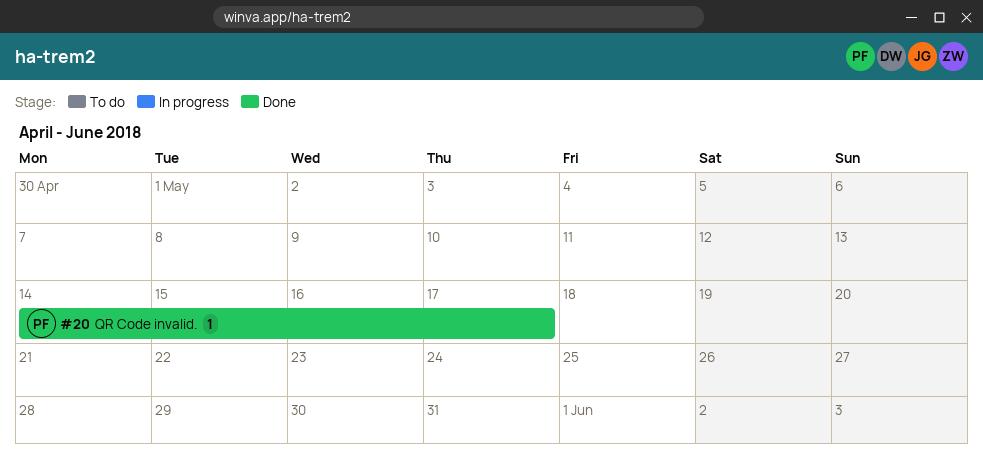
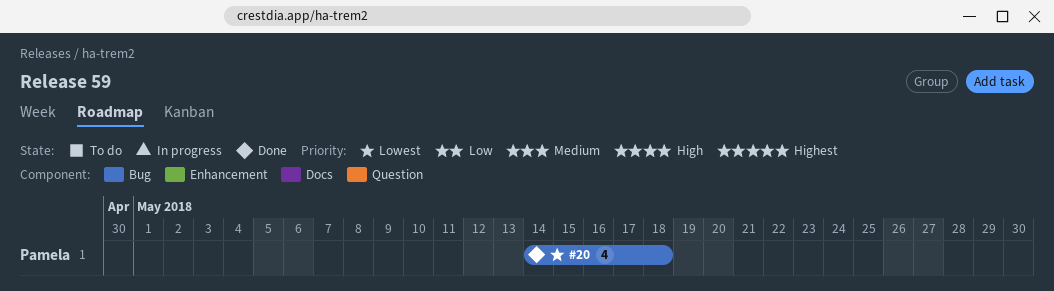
#20, estimate: 1 -> 4
#20, due: May 17 -> May 18

